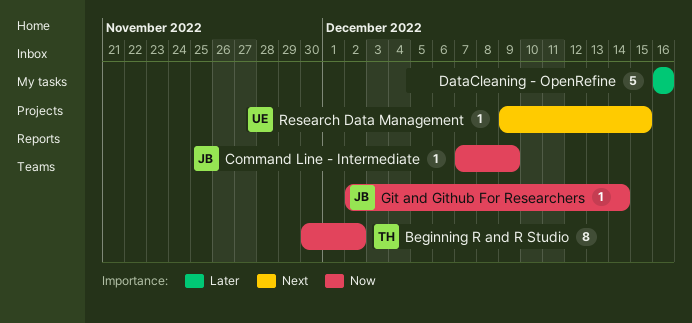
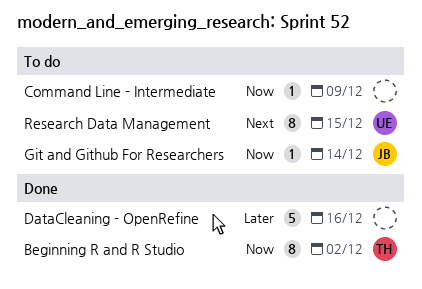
Command Line - Intermediate, owner: JB -> none
Research Data Management, estimate: 1 -> 8

